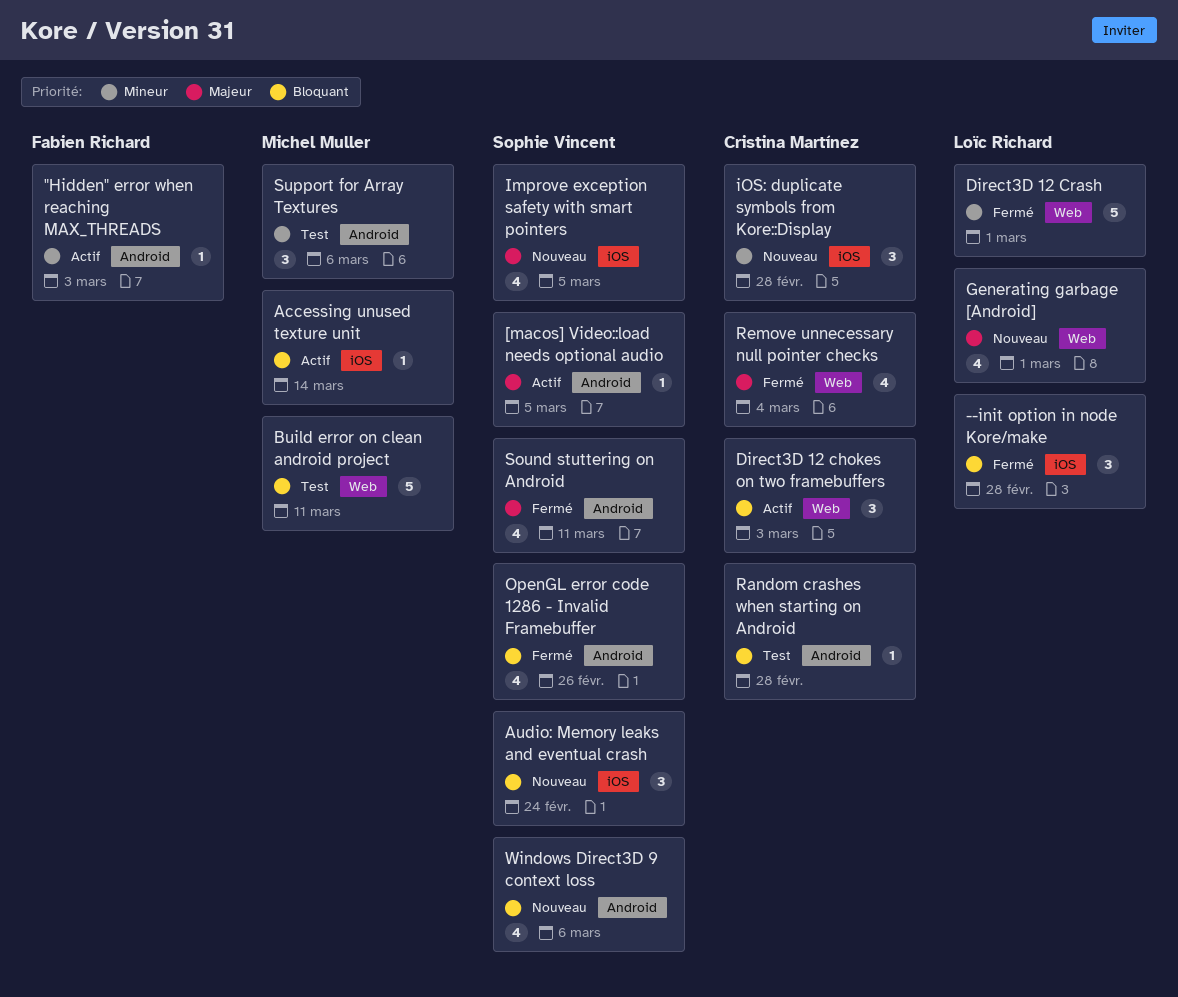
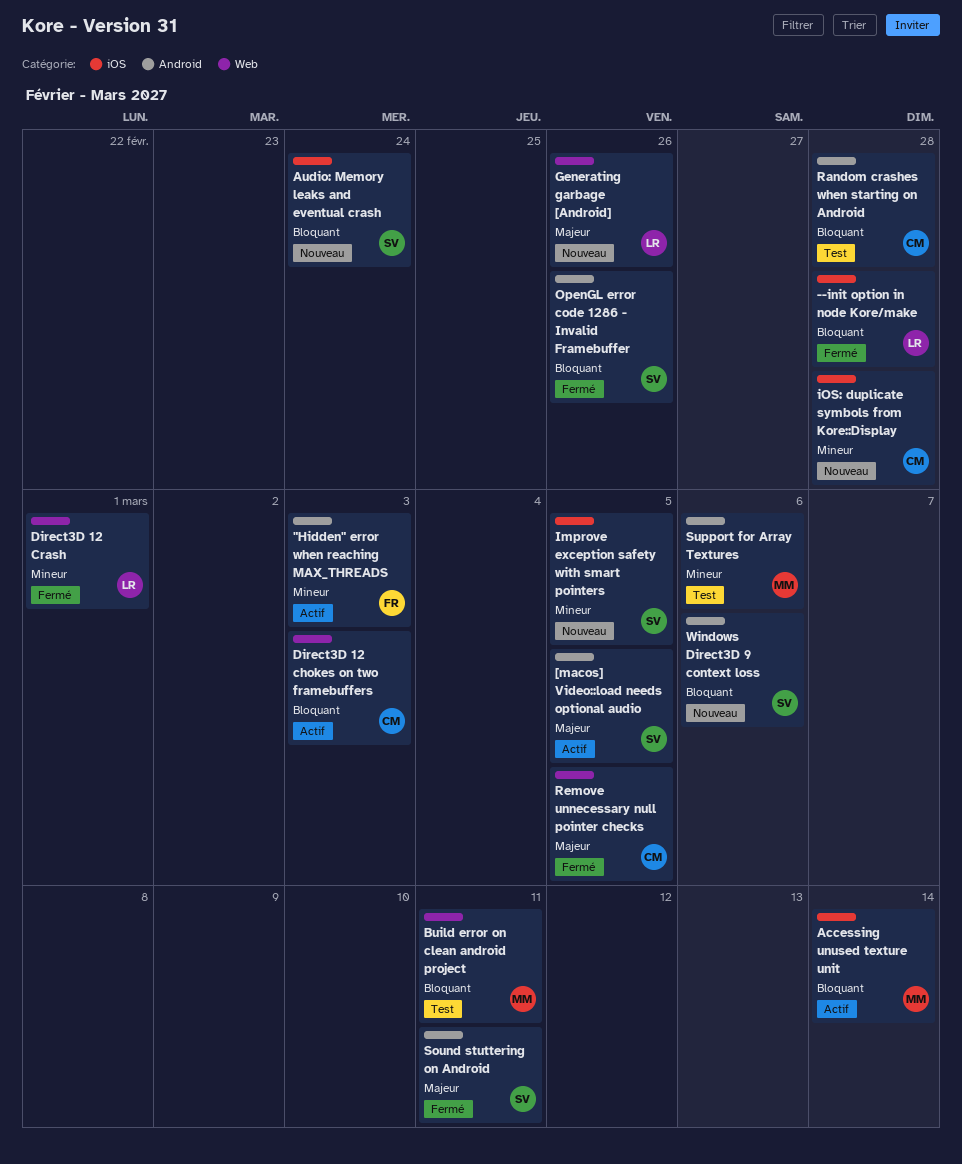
Generating garbage [Android], due: Mar 1 -> Feb 26
Improve exception safety with smart pointers, priority: Majeur -> Mineur
Remove unnecessary null pointer checks, due: Mar 4 -> Mar 5

